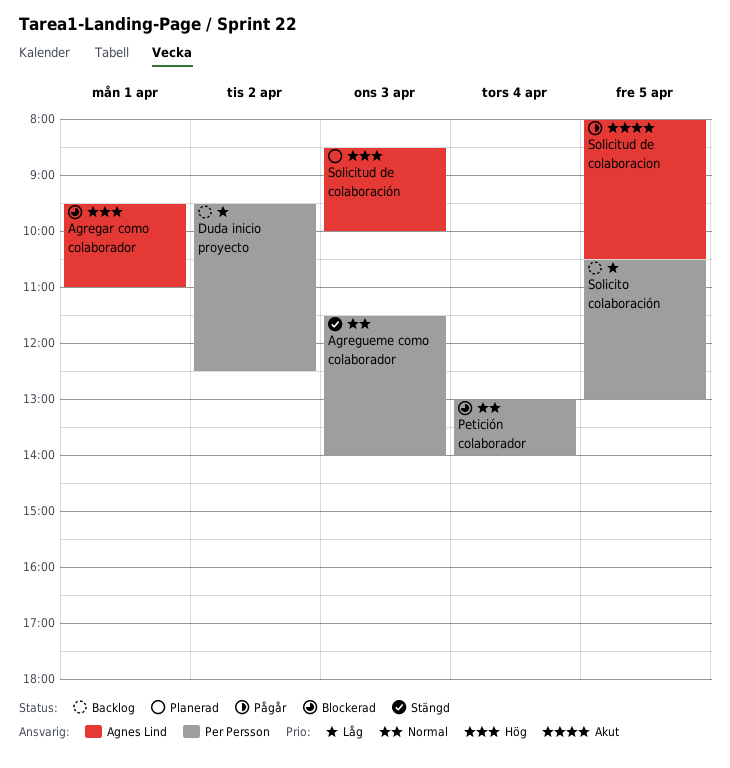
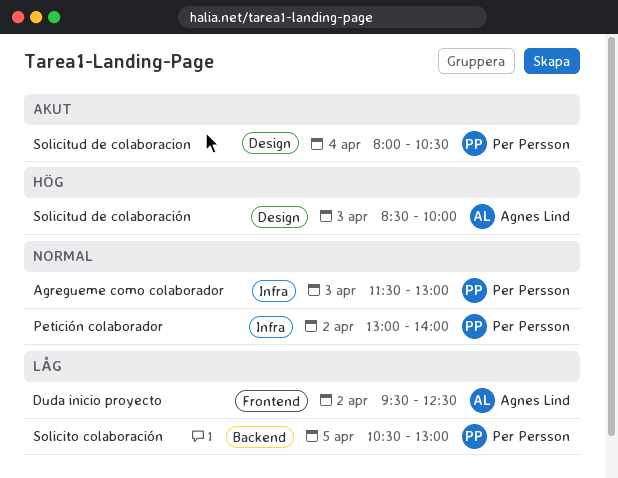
Agregar como colaborador: present -> none
Agregueme como colaborador, ends: 14:00 -> 13:00
Duda inicio proyecto, owner: Per Persson -> Agnes Lind
Petición colaborador, day: Apr 4 -> Apr 2
Solicitud de colaboracion, owner: Agnes Lind -> Per Persson
Solicitud de colaboracion, day: Apr 5 -> Apr 4

